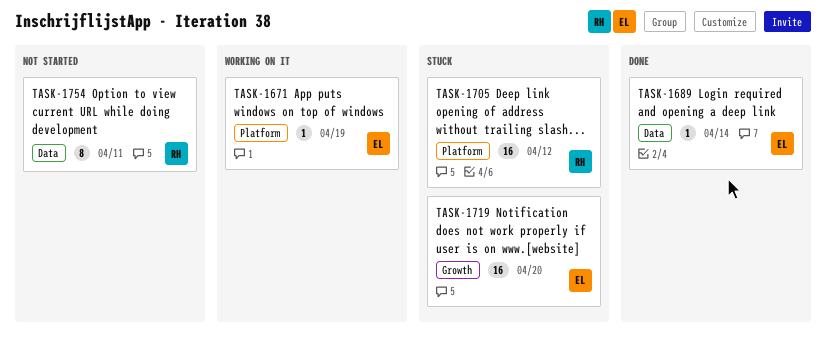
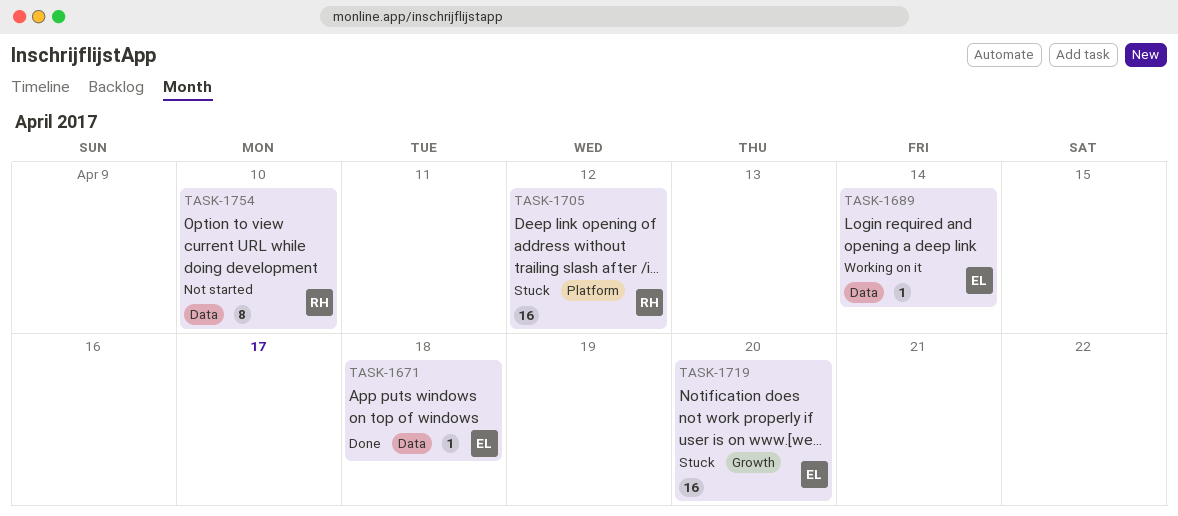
TASK-1671, status: Working on it -> Done
TASK-1671, label: Platform -> Data
TASK-1671, due: Apr 19 -> Apr 18
TASK-1689, status: Done -> Working on it
TASK-1754, due: Apr 11 -> Apr 10

